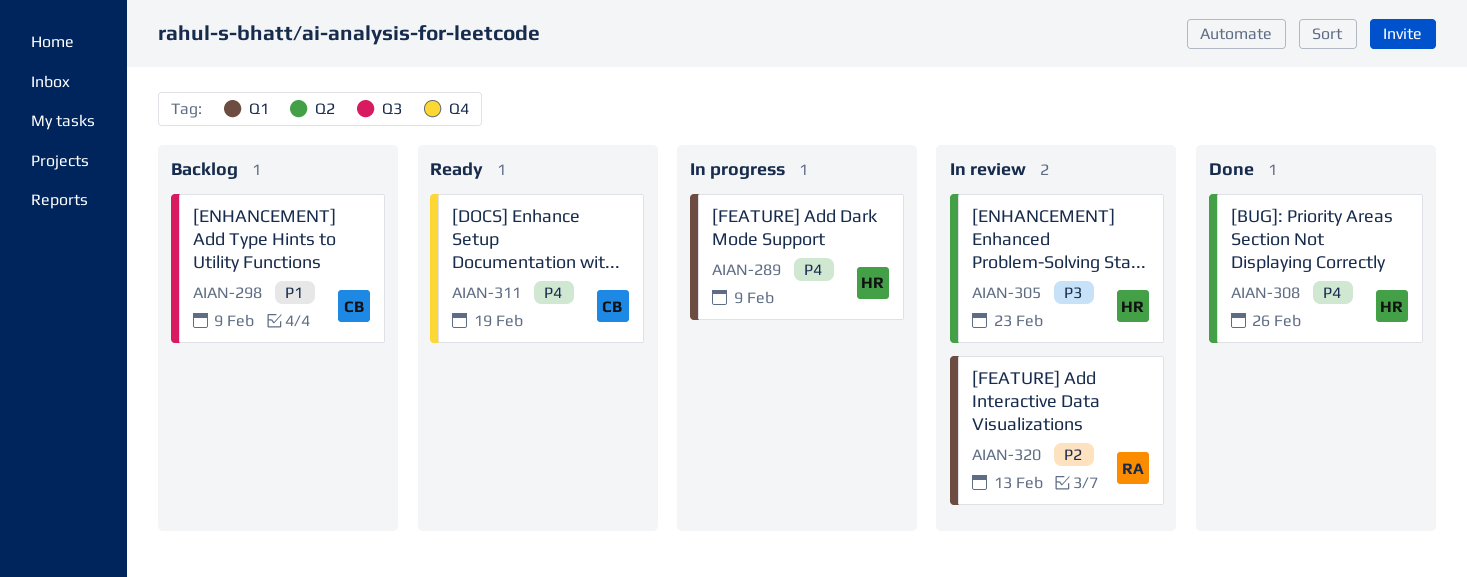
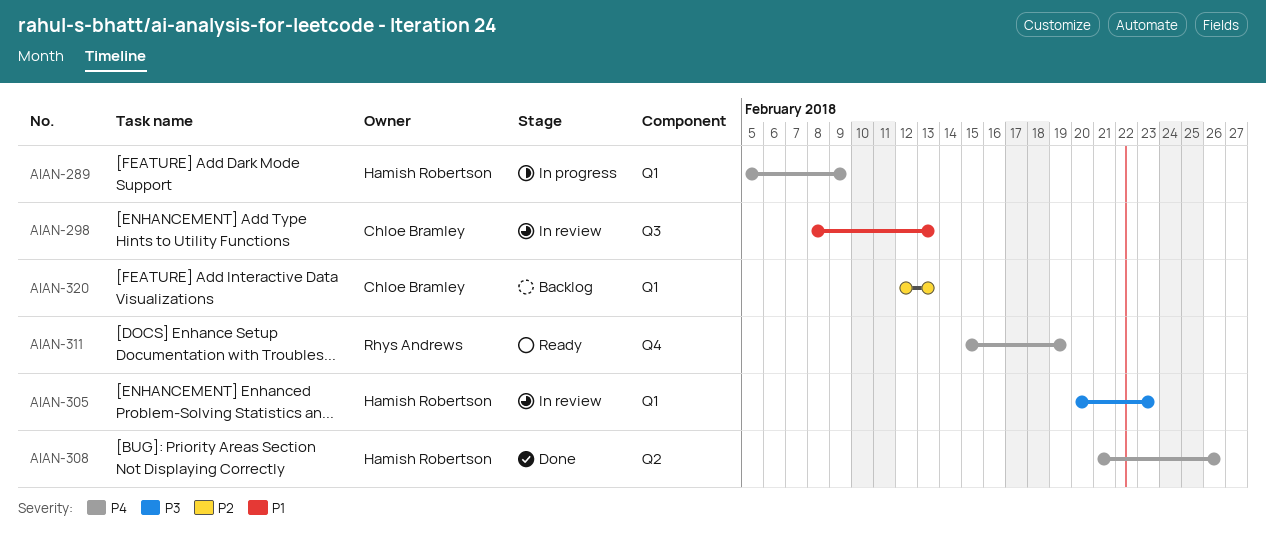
AIAN-298, status: Backlog -> In review
AIAN-298, due: Feb 9 -> Feb 13
AIAN-305, label: Q2 -> Q1
AIAN-311, owner: Chloe Bramley -> Rhys Andrews
AIAN-320, status: In review -> Backlog
AIAN-320, owner: Rhys Andrews -> Chloe Bramley

